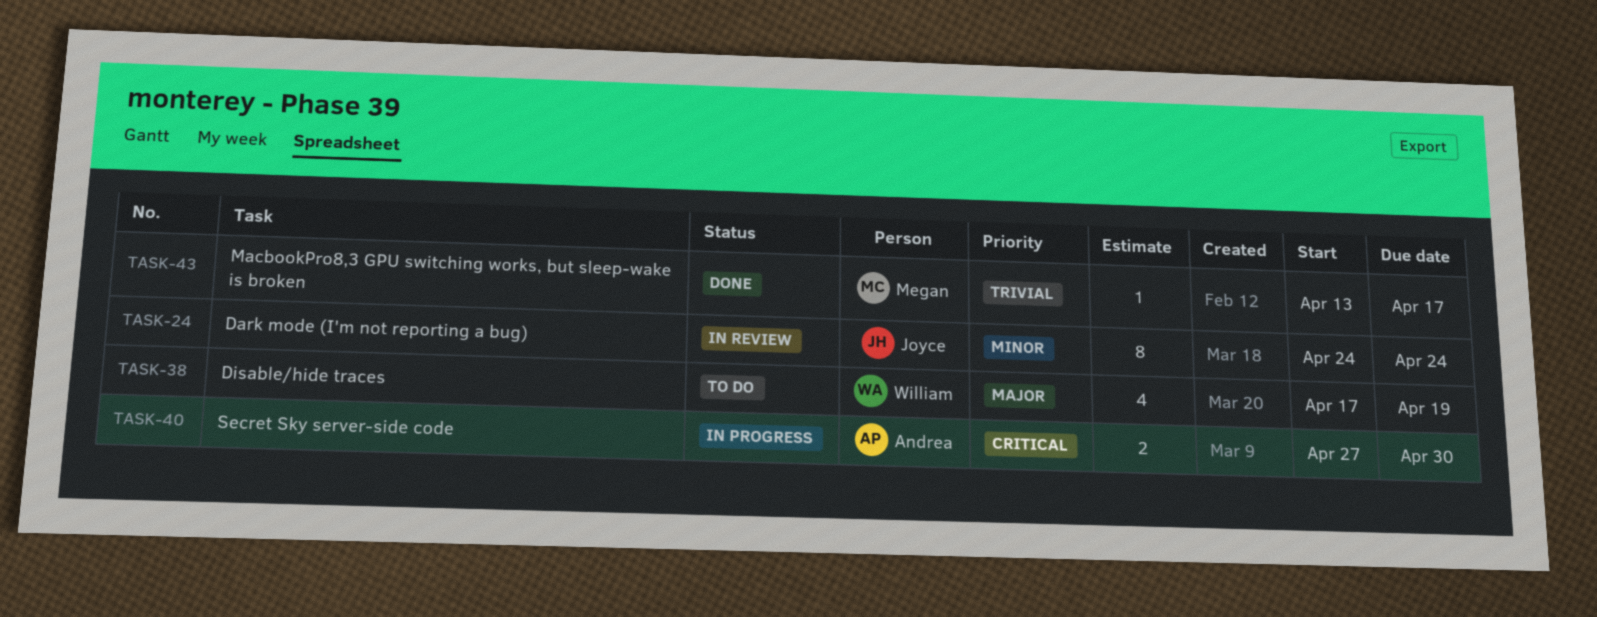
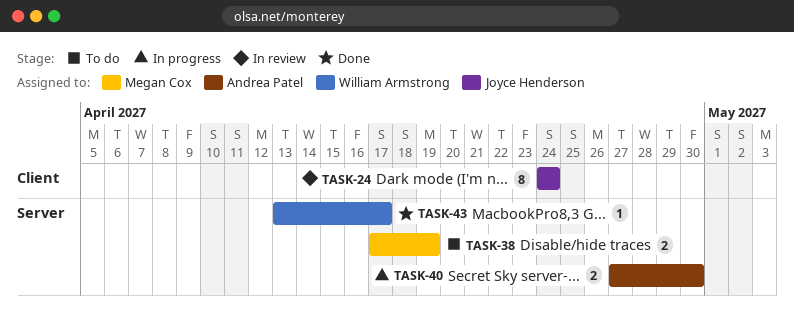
TASK-38, owner: William Armstrong -> Megan Cox
TASK-38, estimate: 4 -> 2
TASK-43, owner: Megan Cox -> William Armstrong

